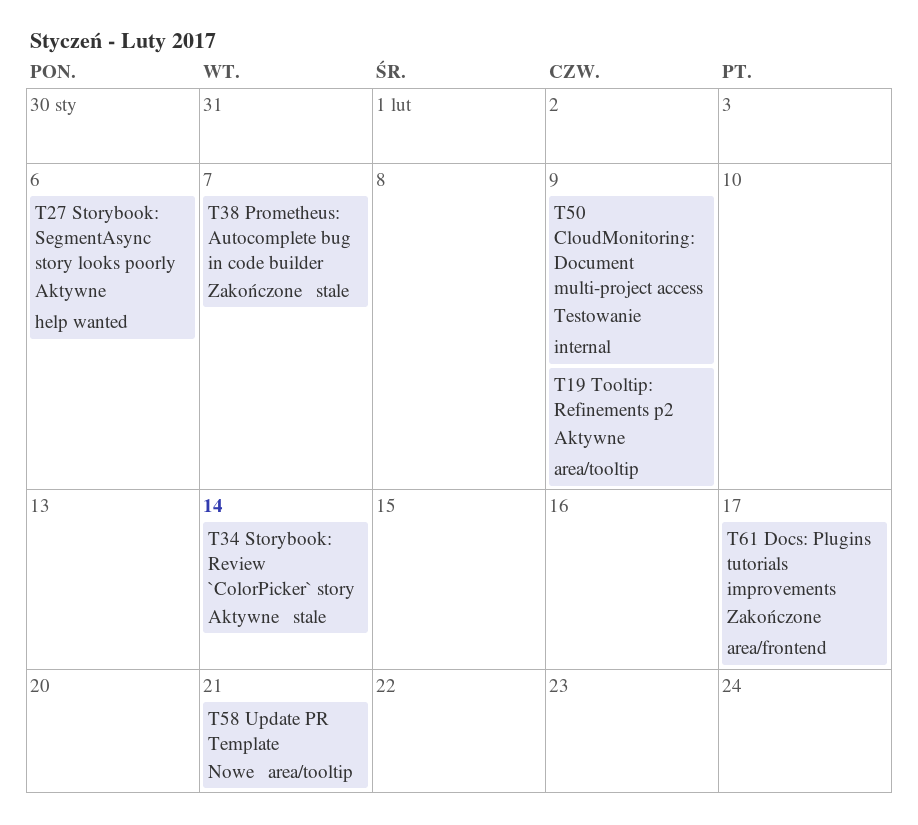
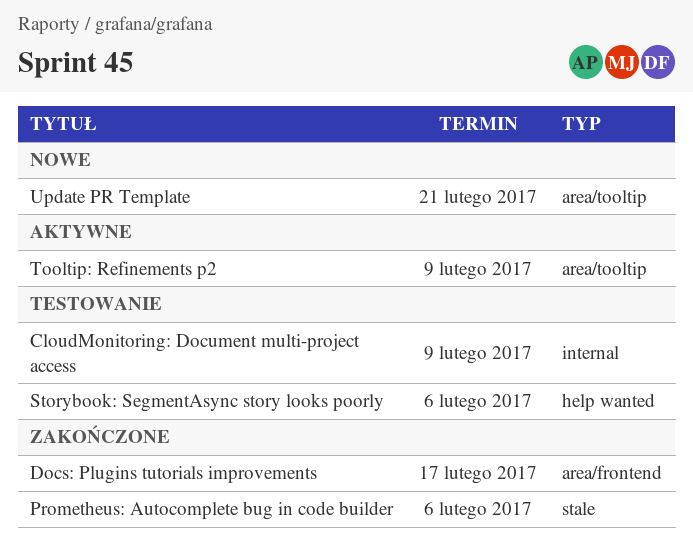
Prometheus: Autocomplete bug in code builder, due: Feb 7 -> Feb 6
Storybook: Review `ColorPicker` story: present -> none
Storybook: SegmentAsync story looks poorly, status: Aktywne -> Testowanie

